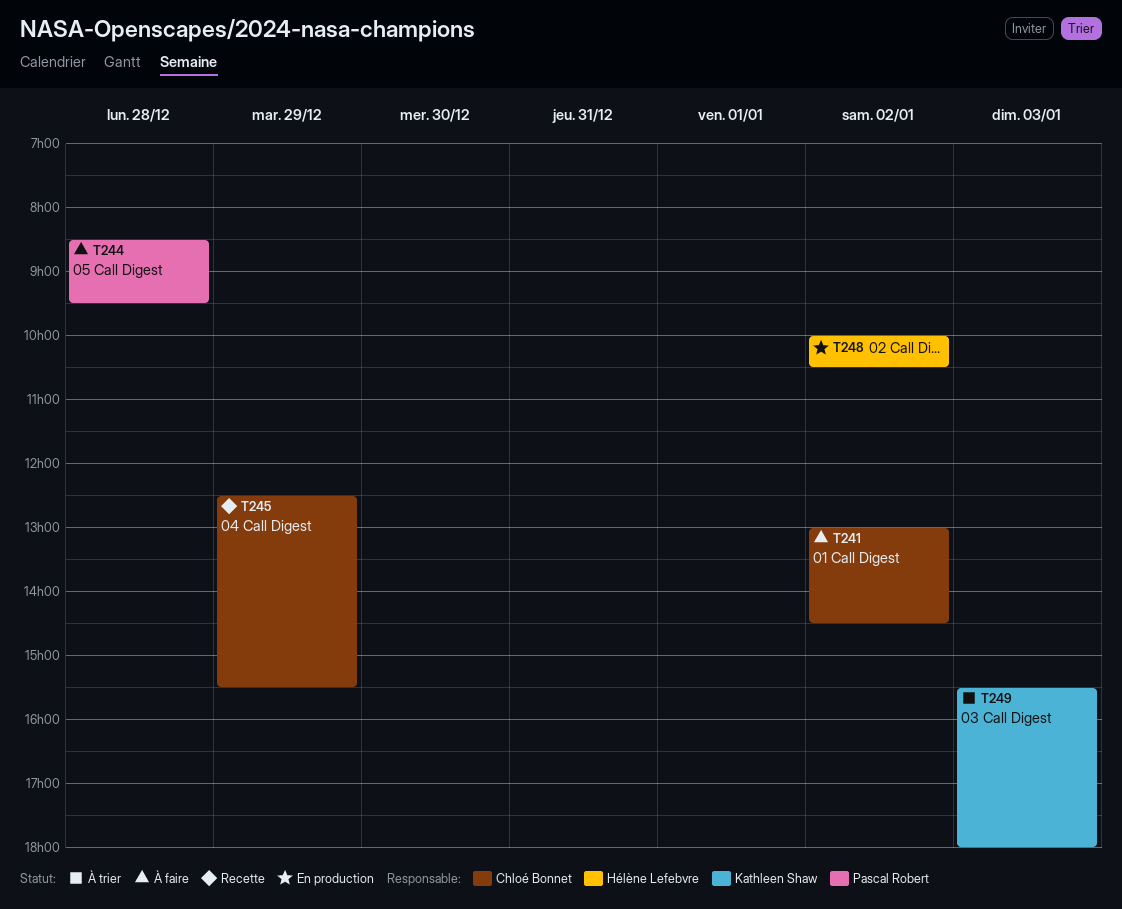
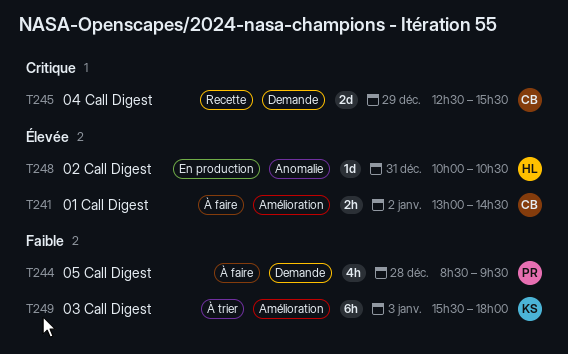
T248, day: Jan 2 -> Dec 31

